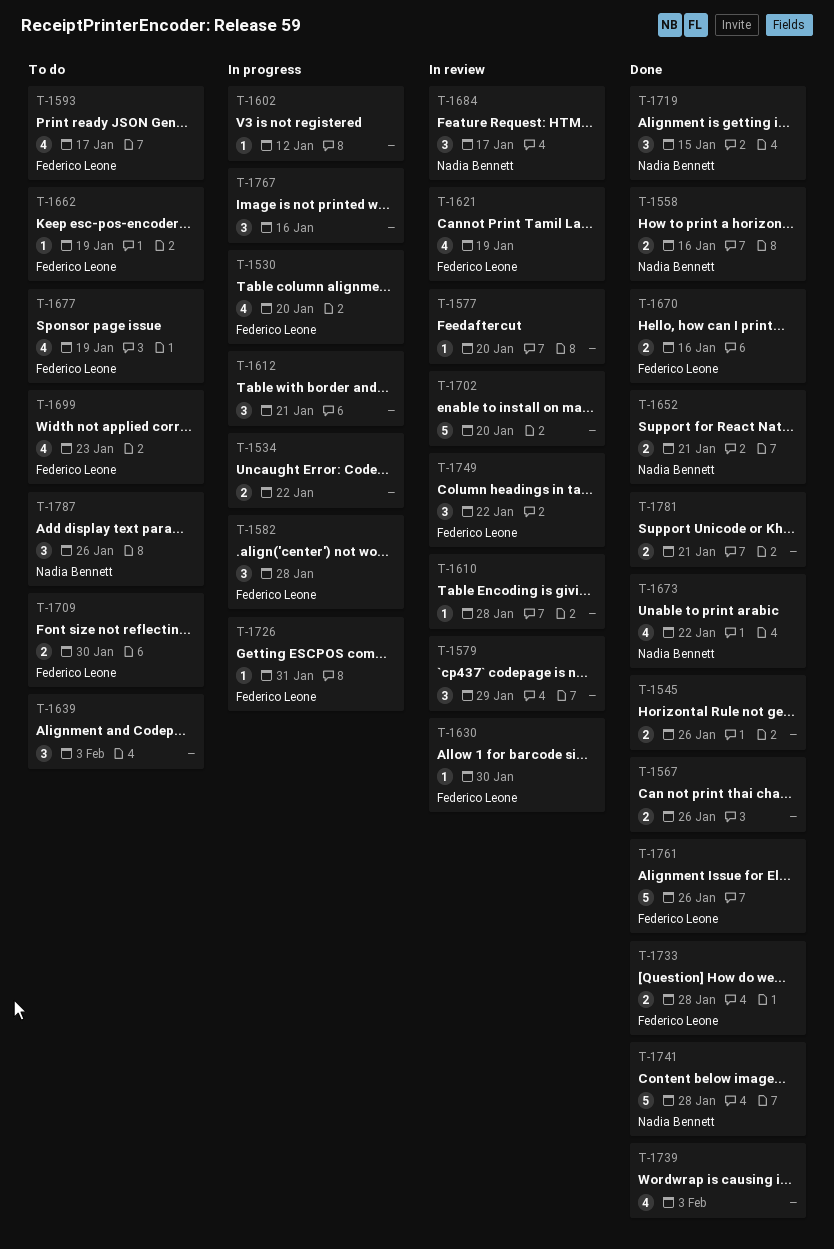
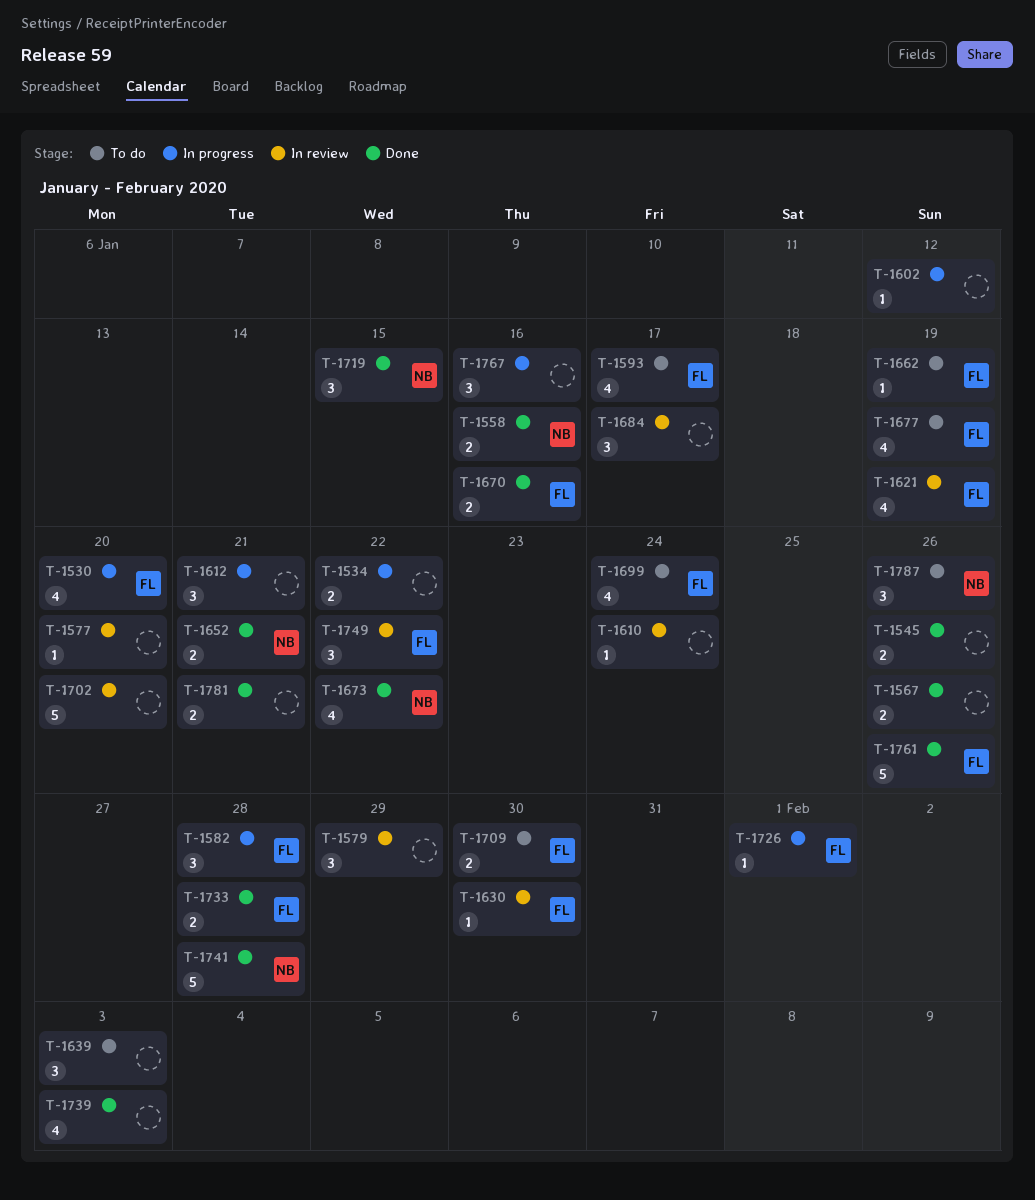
T-1610, due: Jan 28 -> Jan 24
T-1684, owner: Nadia Bennett -> none
T-1699, due: Jan 23 -> Jan 24
T-1726, due: Jan 31 -> Feb 1

